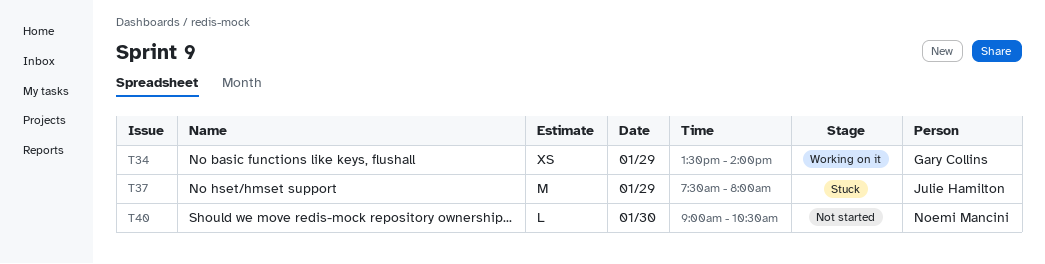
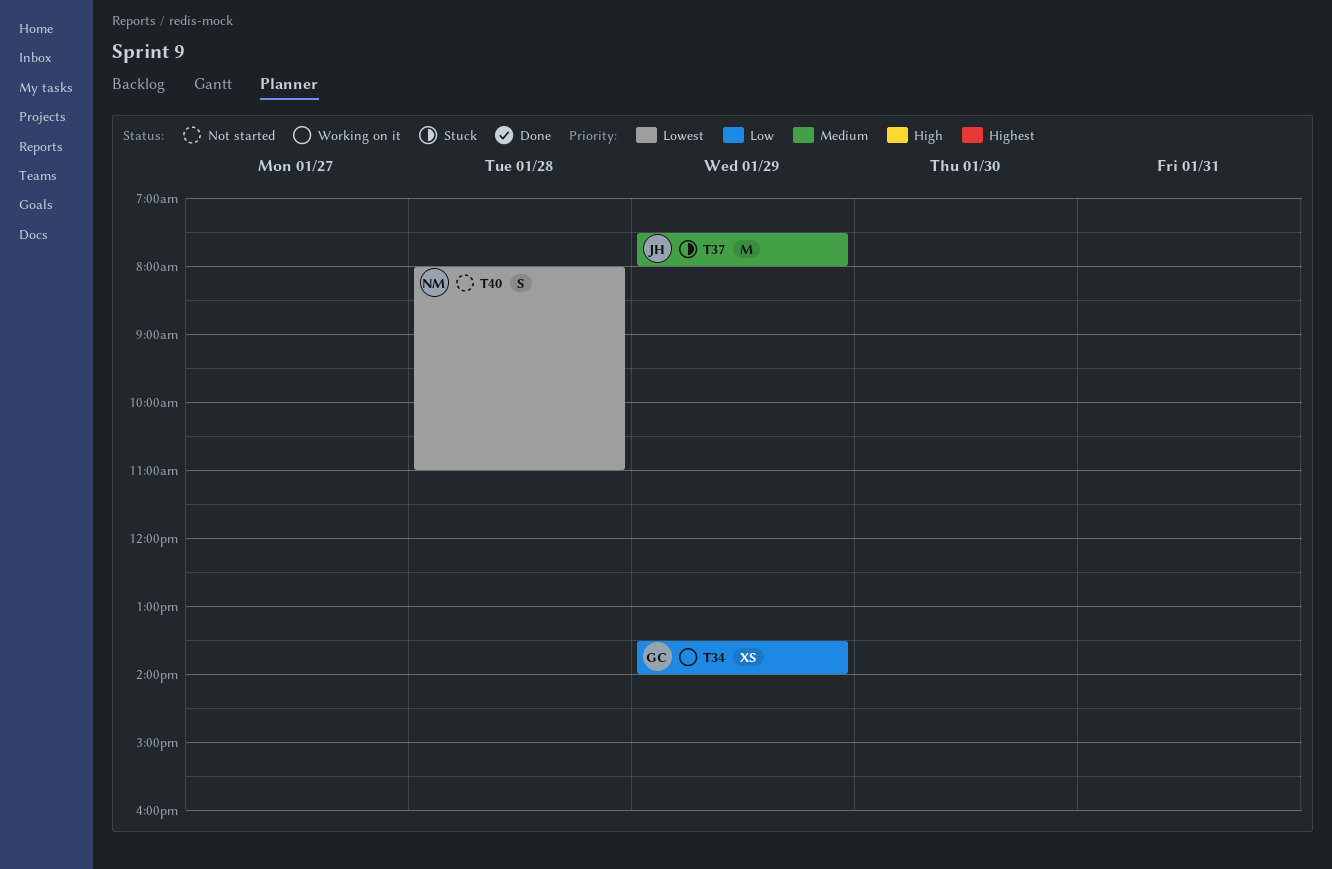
T40, estimate: L -> S
T40, day: Jan 30 -> Jan 28
T40, begins: 09:00 -> 08:00
T40, ends: 10:30 -> 11:00

